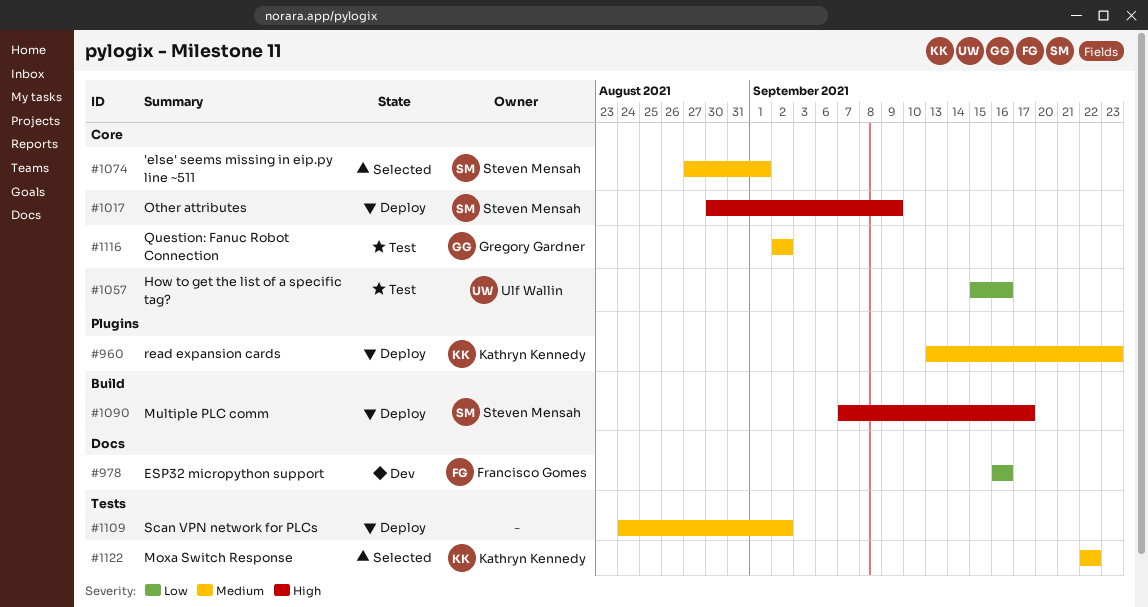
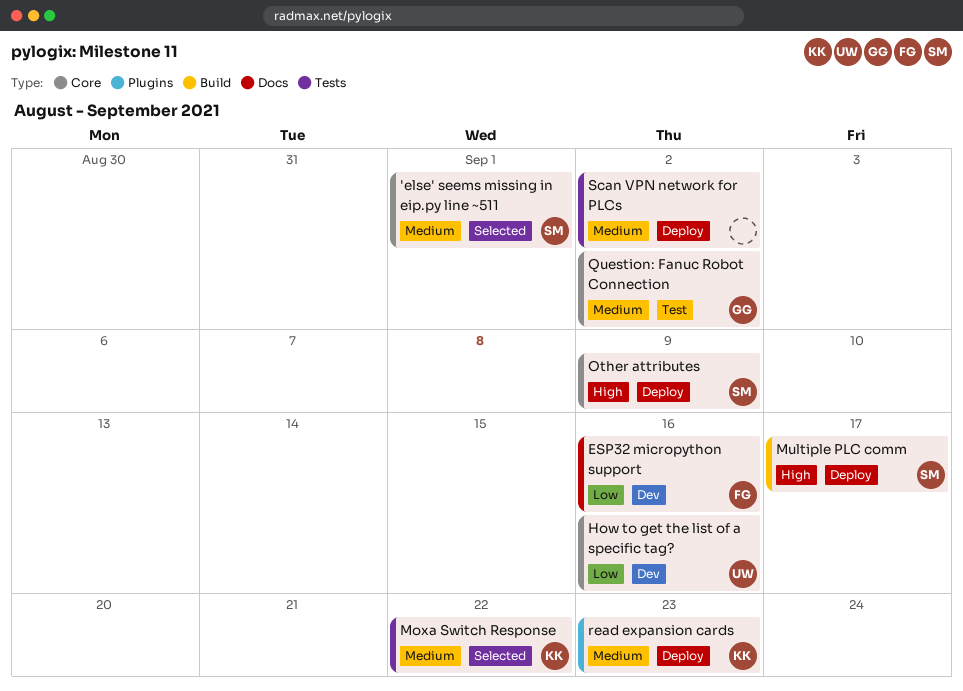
How to get the list of a specific tag?, status: Test -> Dev

